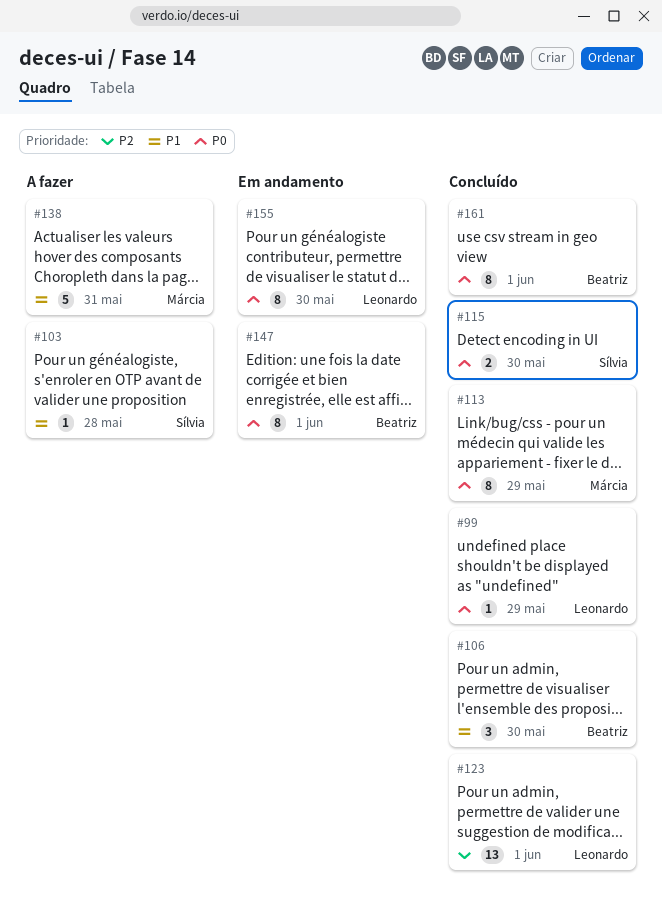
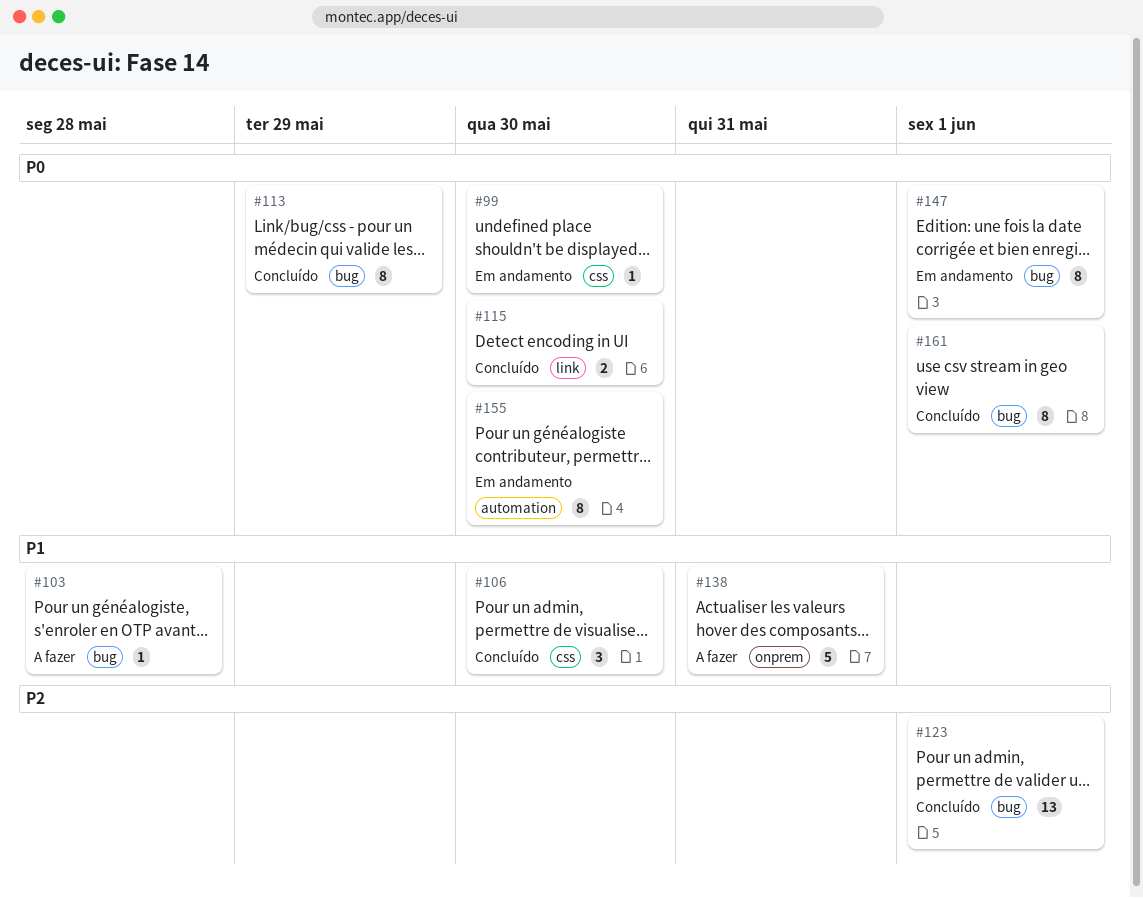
#99, status: Concluído -> Em andamento
#99, due: May 29 -> May 30

